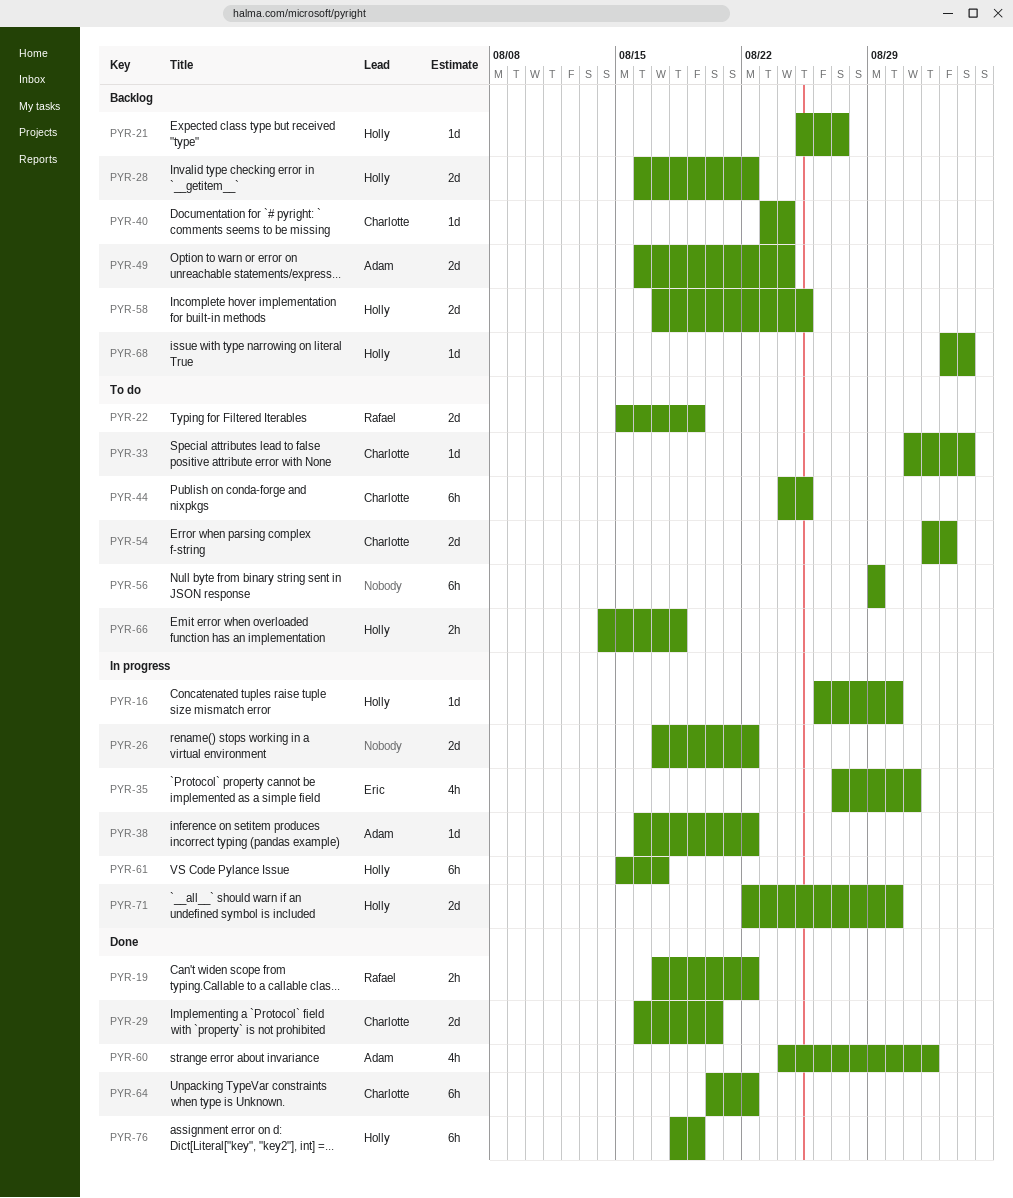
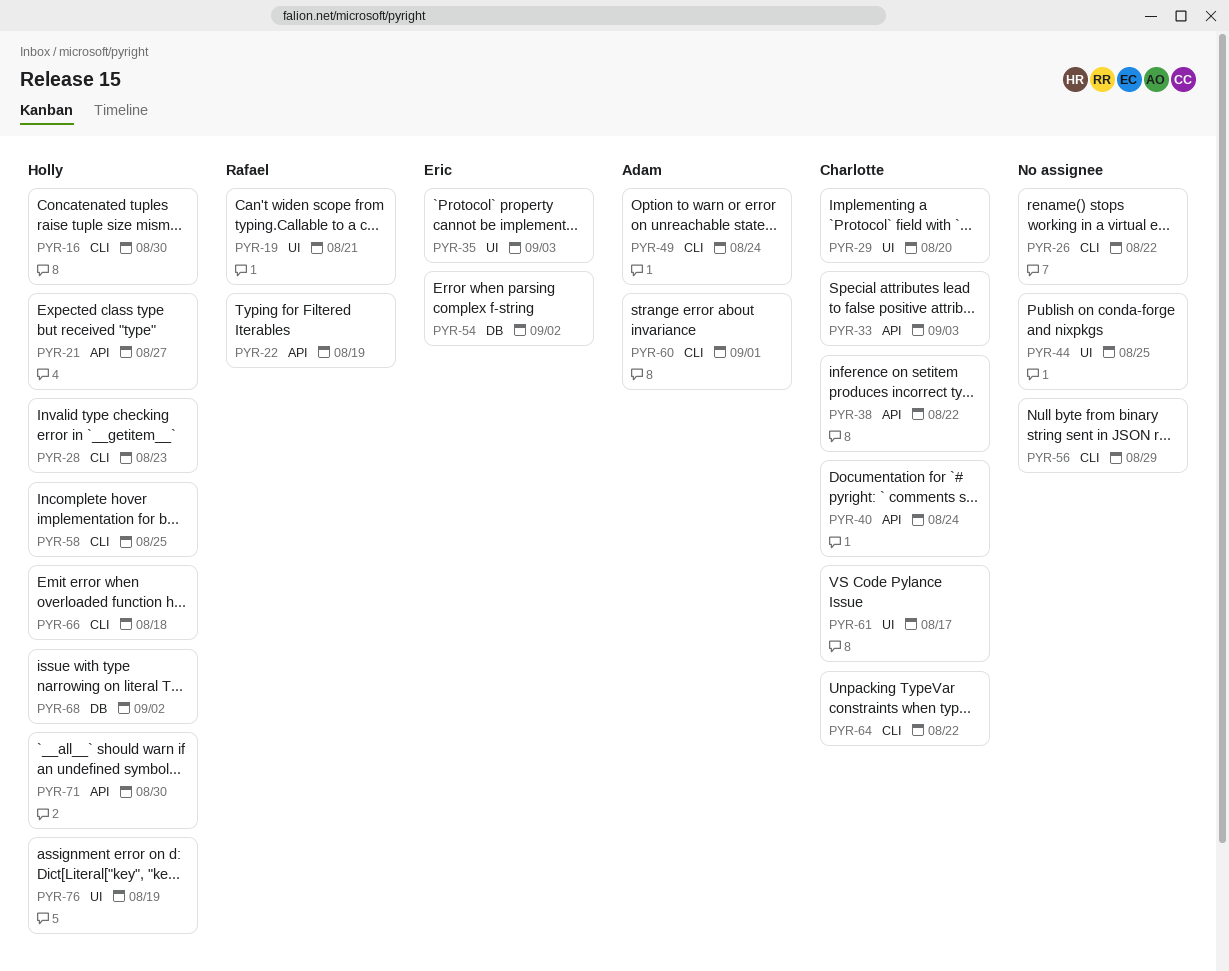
PYR-19, due: Aug 22 -> Aug 21
PYR-28, due: Aug 22 -> Aug 23
PYR-35, due: Aug 31 -> Sep 3
PYR-38, owner: Adam -> Charlotte
PYR-44, owner: Charlotte -> none
PYR-54, owner: Charlotte -> Eric
PYR-61, owner: Holly -> Charlotte
PYR-68, due: Sep 3 -> Sep 2

